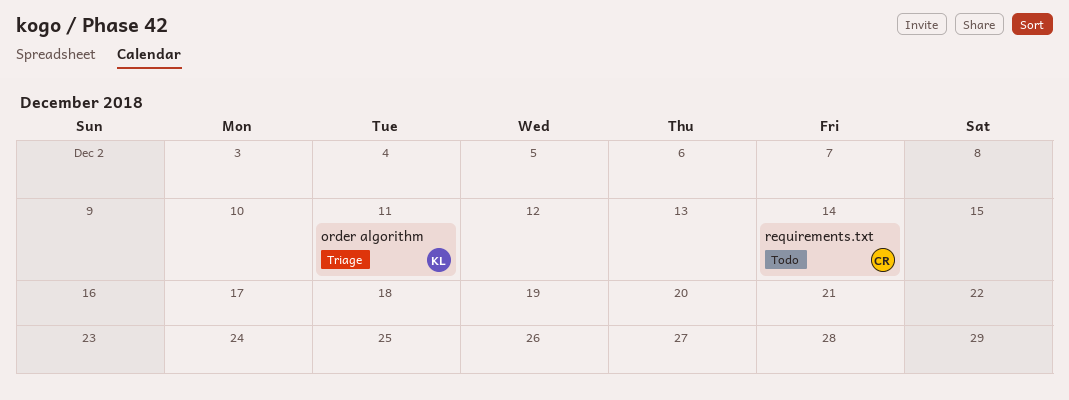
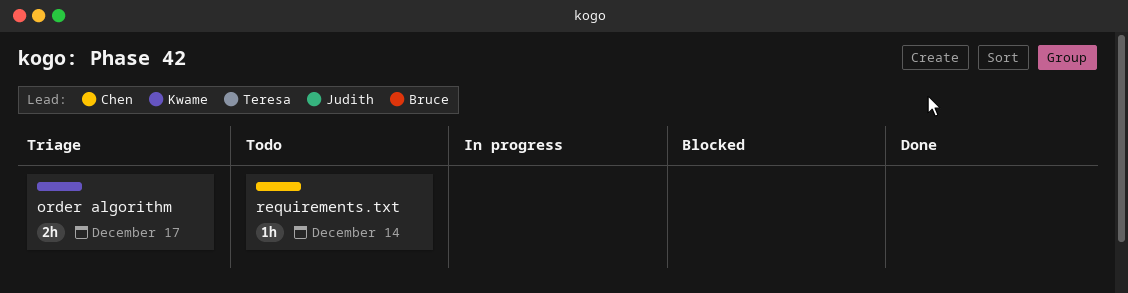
order algorithm, due: Dec 11 -> Dec 17

